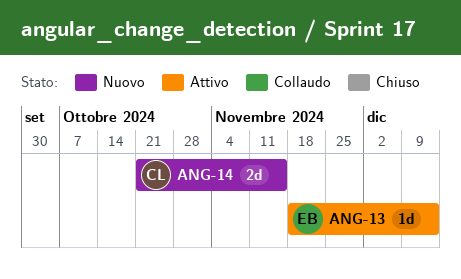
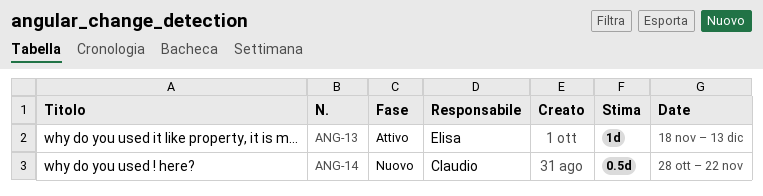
ANG-14, estimate: 2d -> 0.5d
ANG-14, start: Oct 21 -> Oct 28
ANG-14, due: Nov 15 -> Nov 22

